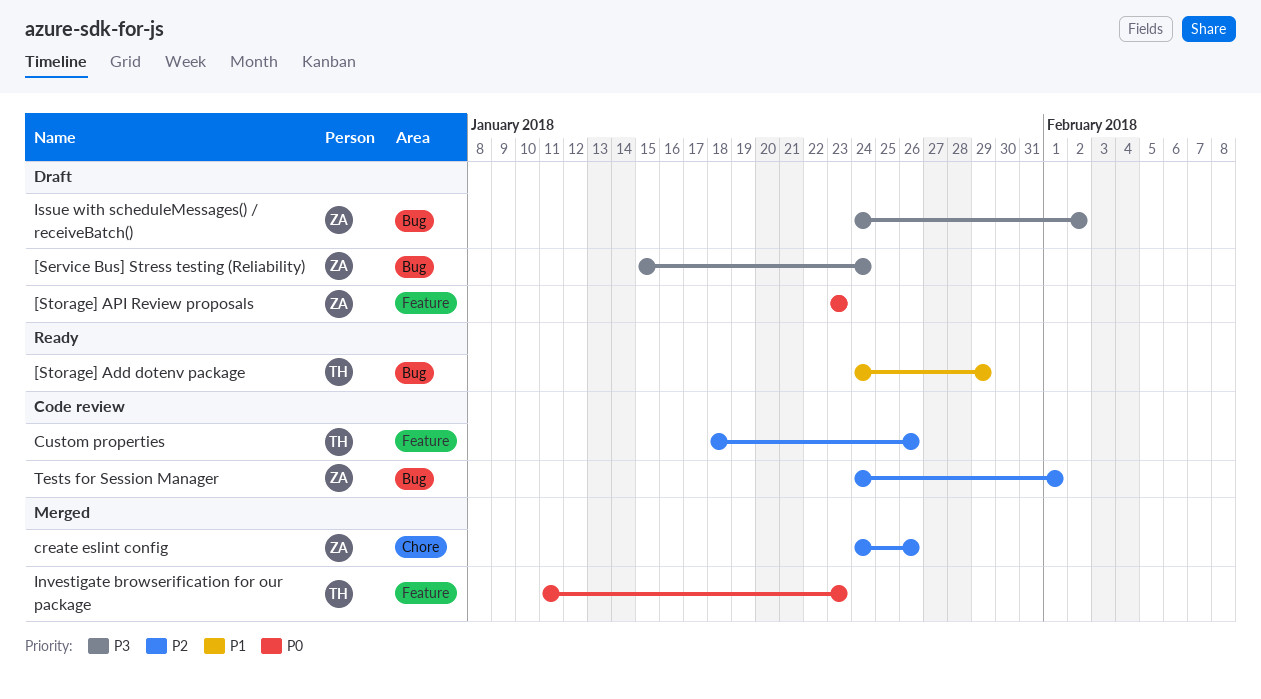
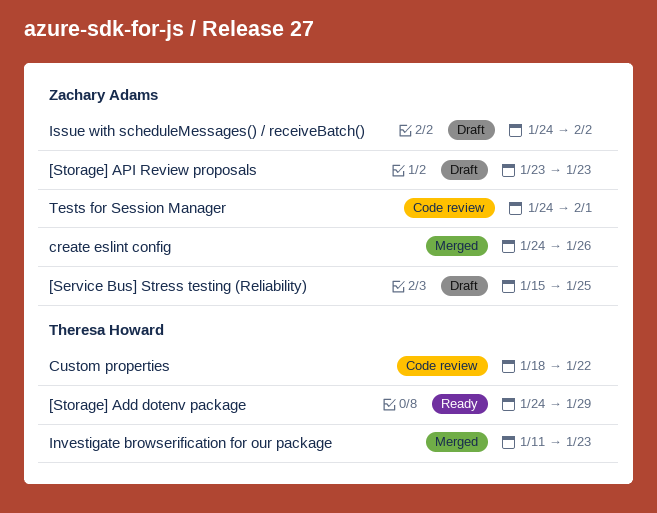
[Service Bus] Stress testing (Reliability), due: Jan 24 -> Jan 25
Custom properties, due: Jan 26 -> Jan 22

